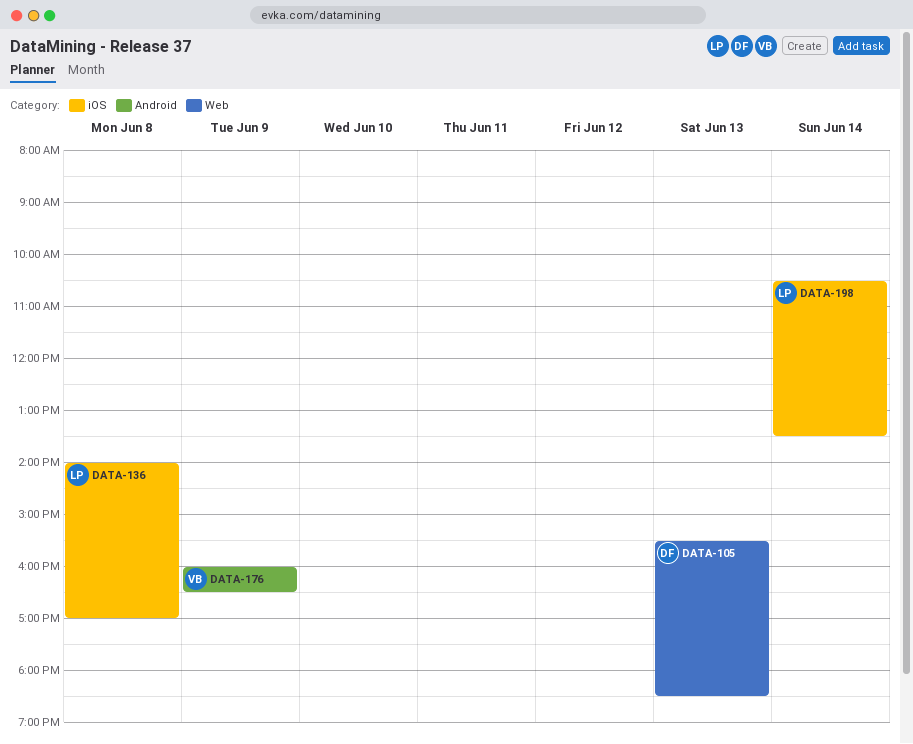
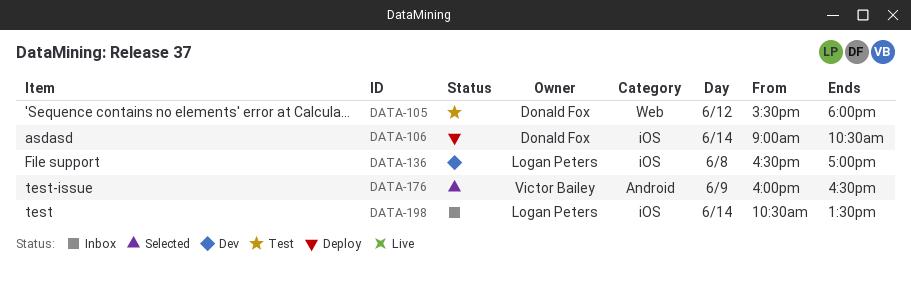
DATA-105, day: Jun 13 -> Jun 12
DATA-105, ends: 18:30 -> 18:00
DATA-106: none -> present
DATA-136, begins: 14:00 -> 16:30

